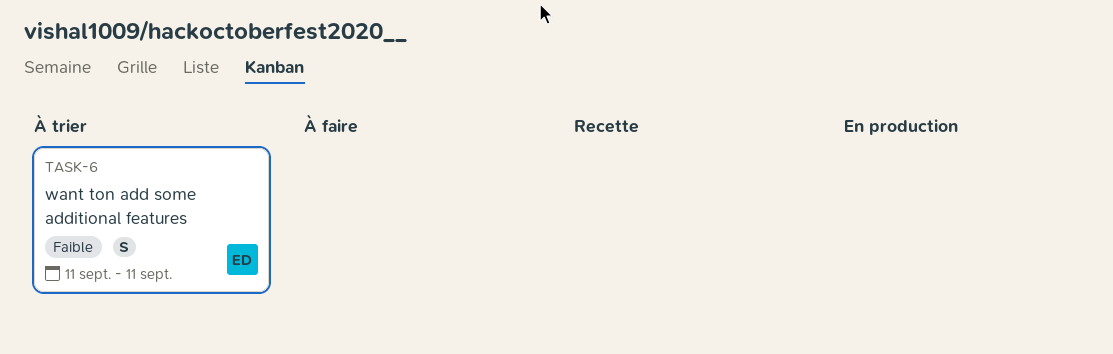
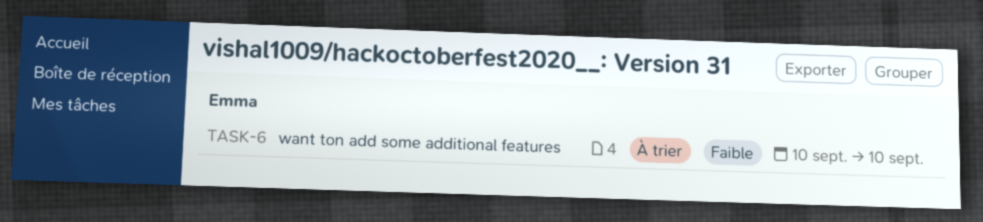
TASK-6, start: Sep 11 -> Sep 10
TASK-6, due: Sep 11 -> Sep 10

